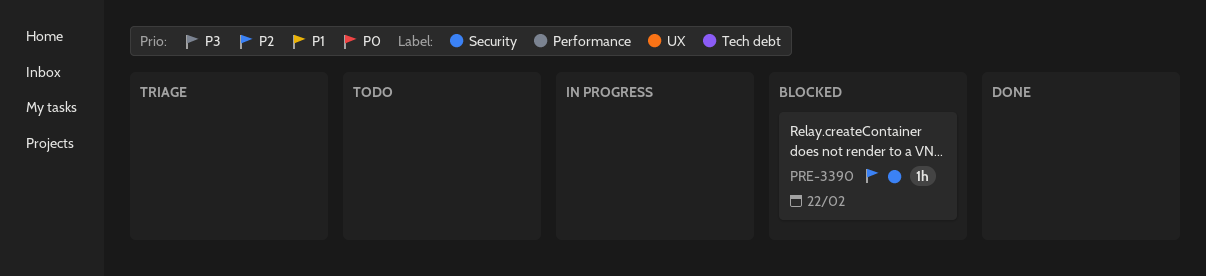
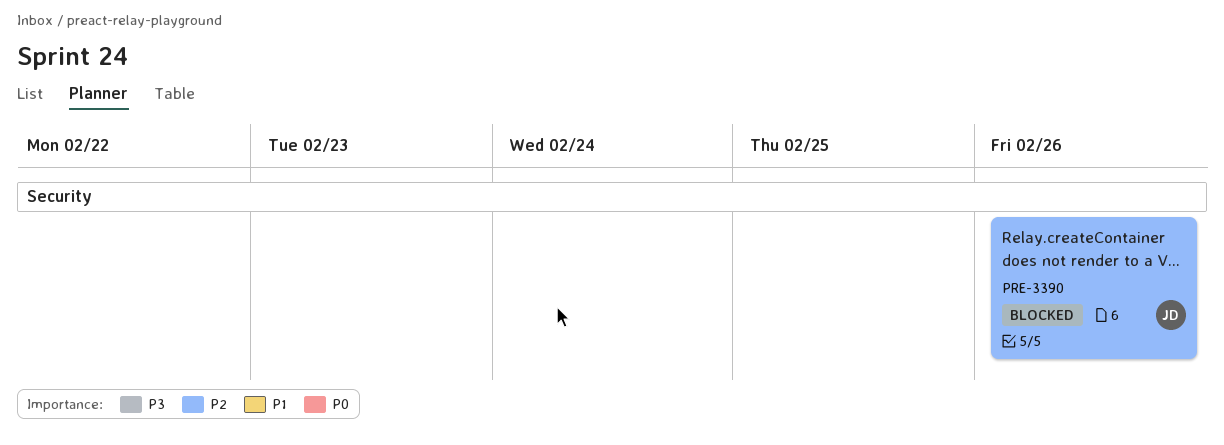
PRE-3390, due: Feb 22 -> Feb 26

